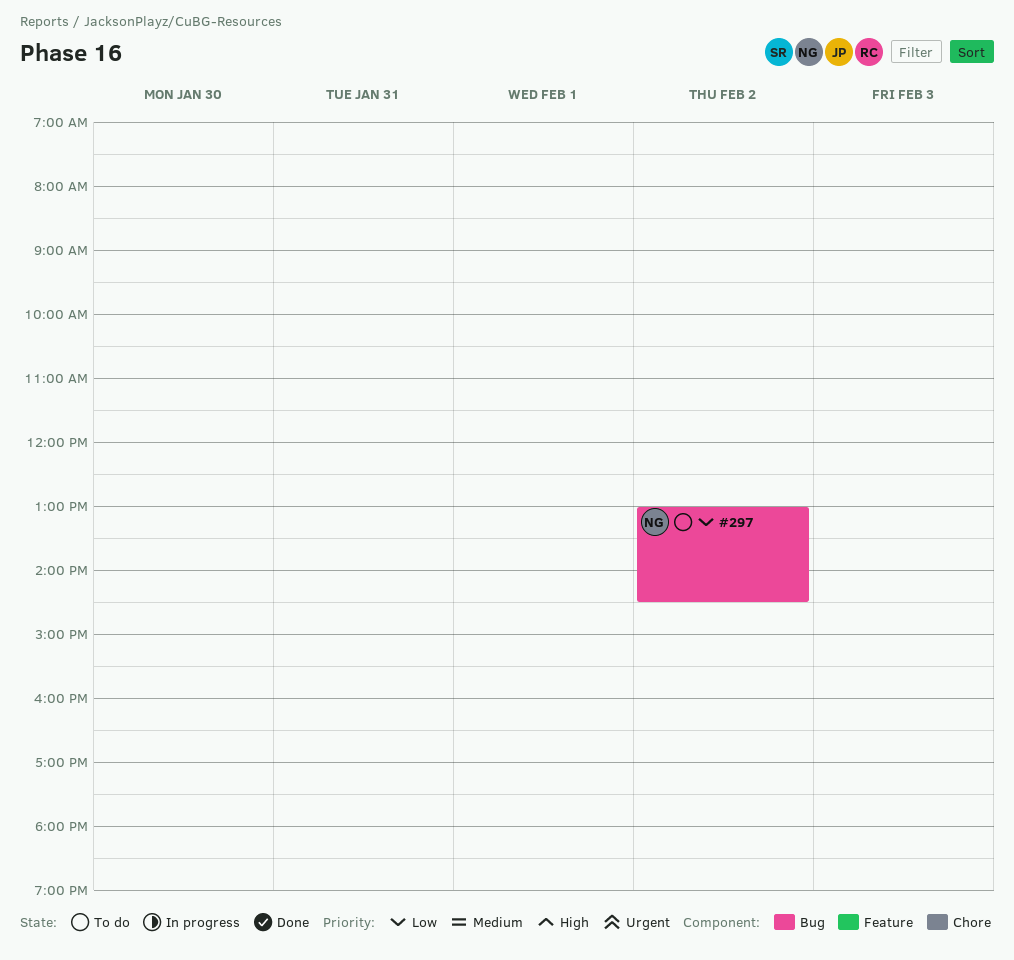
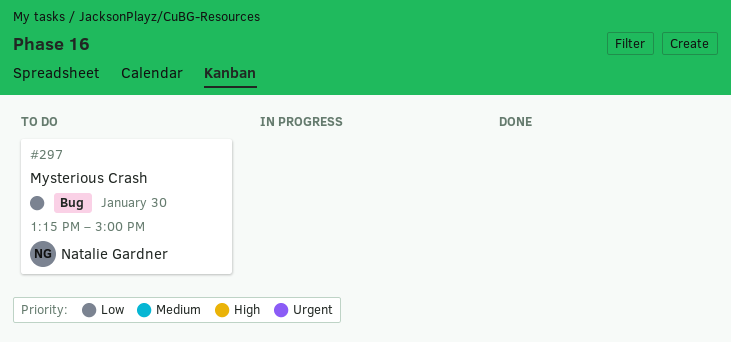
#297, day: Feb 2 -> Jan 30
#297, begins: 13:00 -> 13:15
#297, ends: 14:30 -> 15:00

